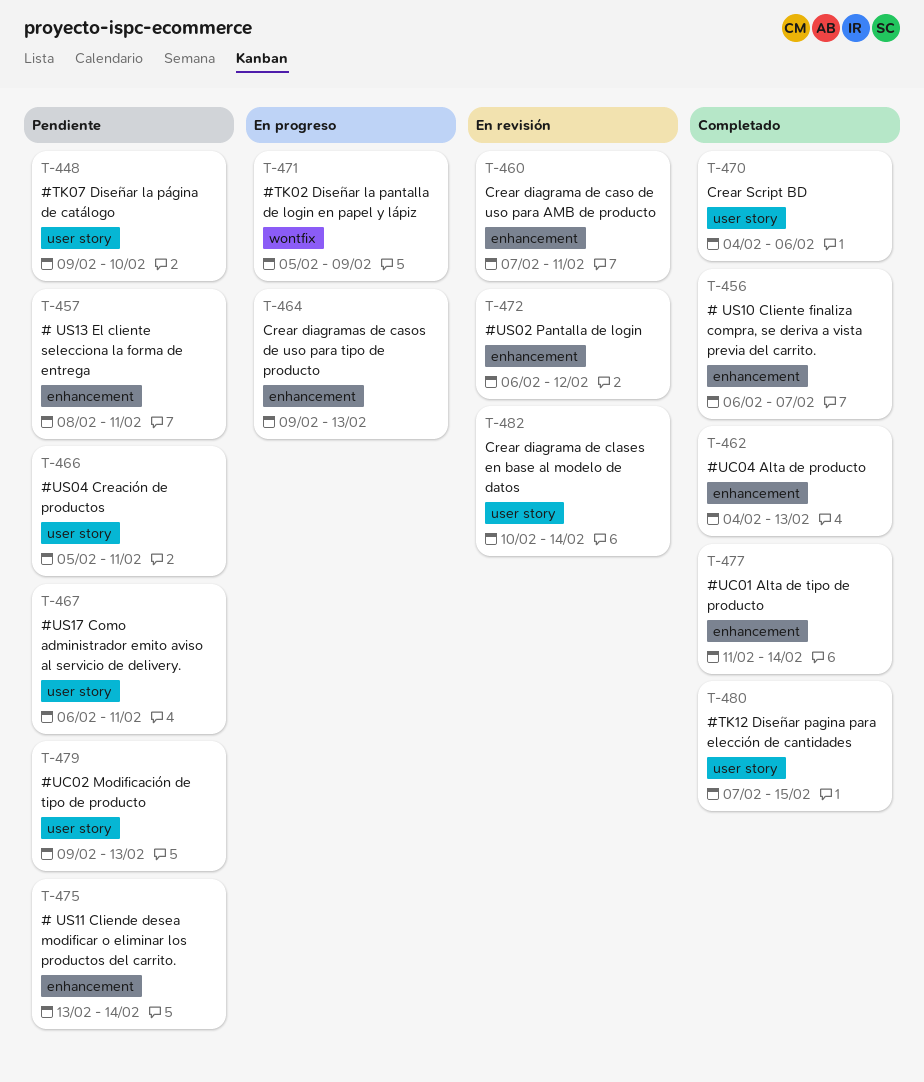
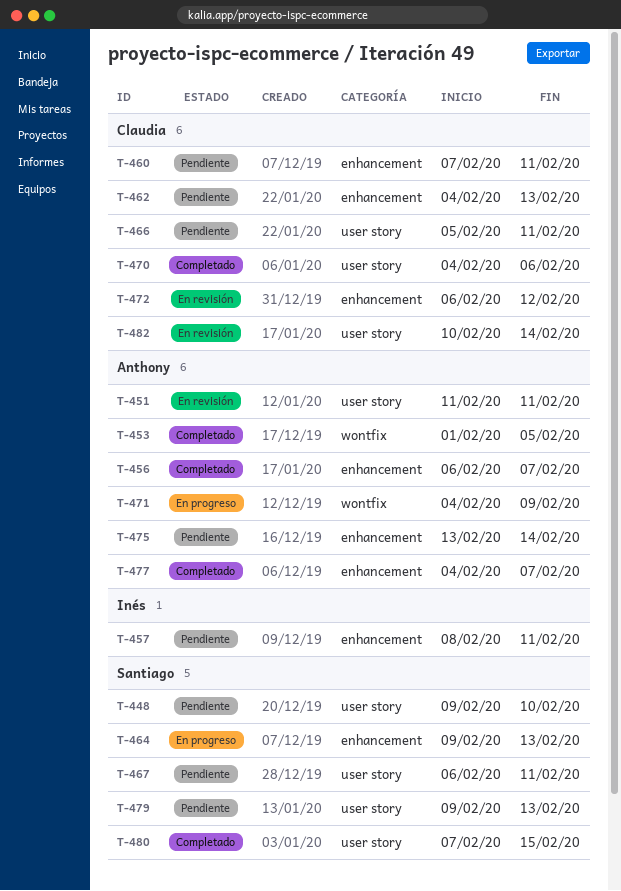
T-451: none -> present
T-453: none -> present
T-460, status: En revisión -> Pendiente
T-462, status: Completado -> Pendiente
T-471, start: Feb 5 -> Feb 4
T-477, start: Feb 11 -> Feb 4
T-477, due: Feb 14 -> Feb 7

